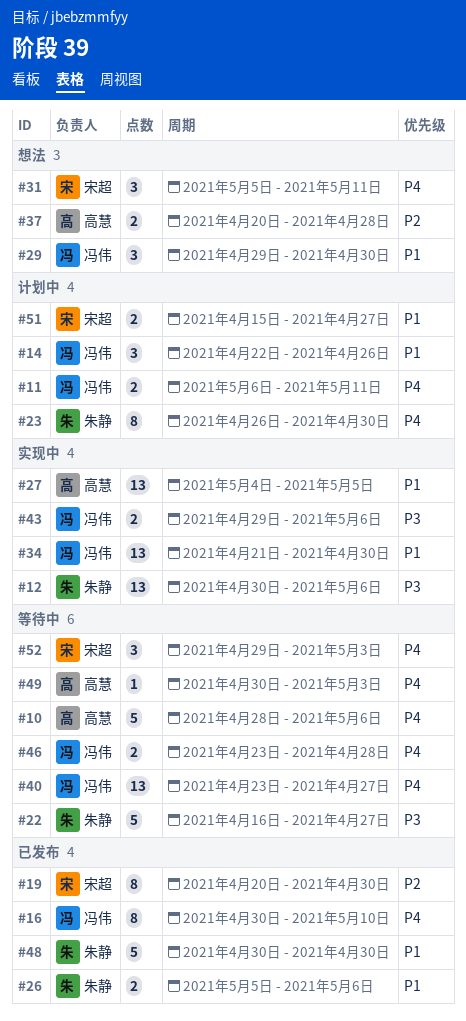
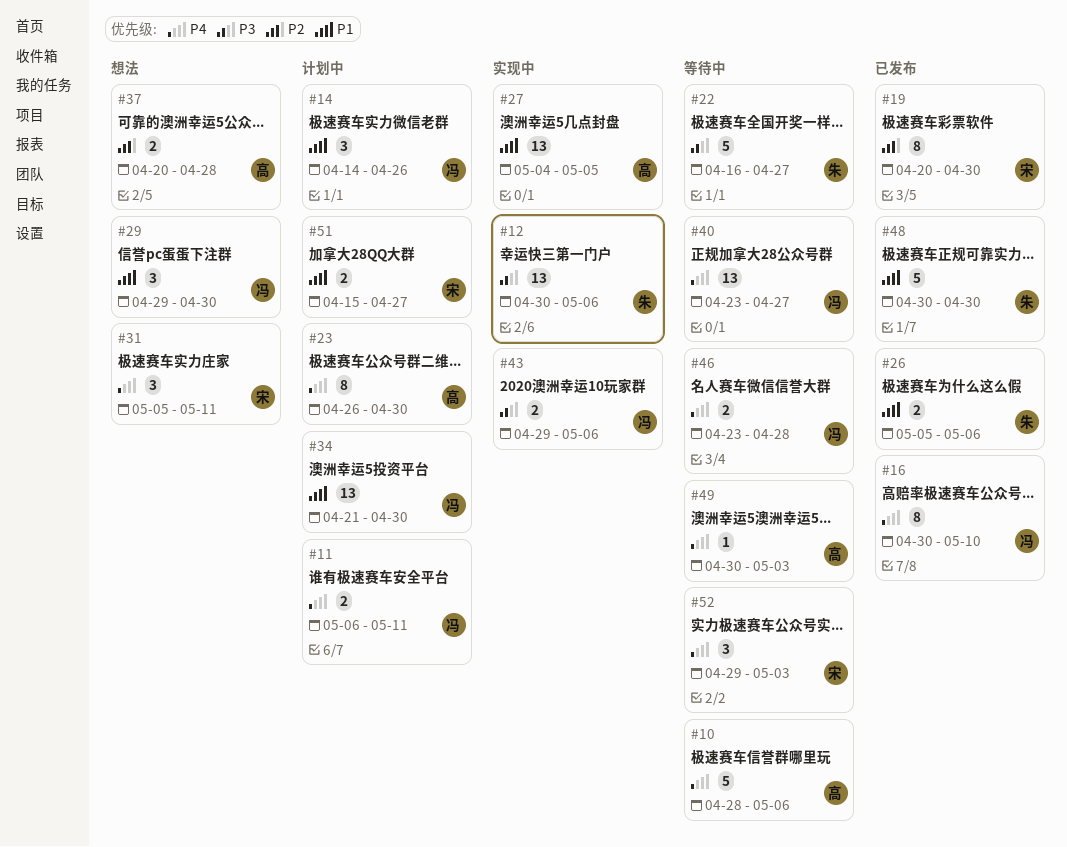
#14, start: Apr 22 -> Apr 14
#23, owner: 朱静 -> 高慧
#34, status: 实现中 -> 计划中

